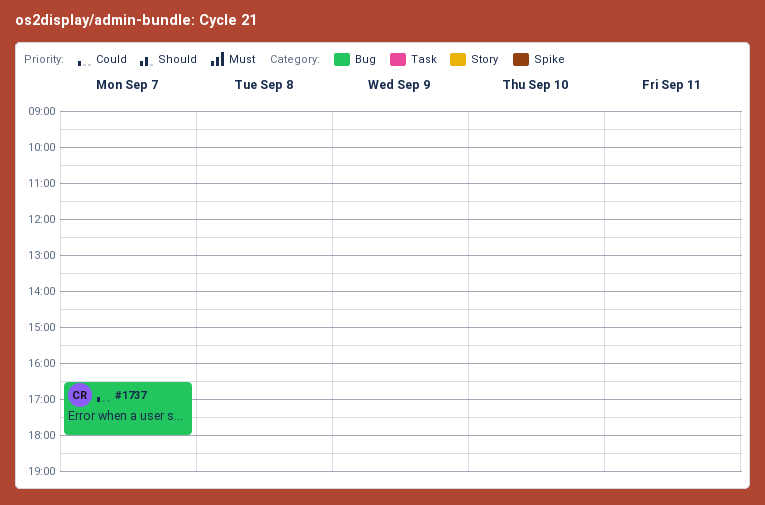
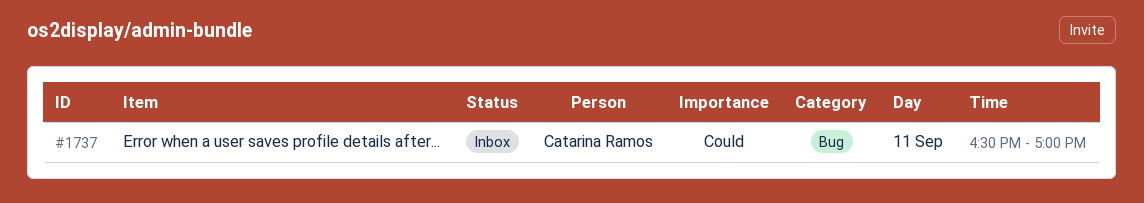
#1737, day: Sep 7 -> Sep 11
#1737, ends: 18:00 -> 17:00

